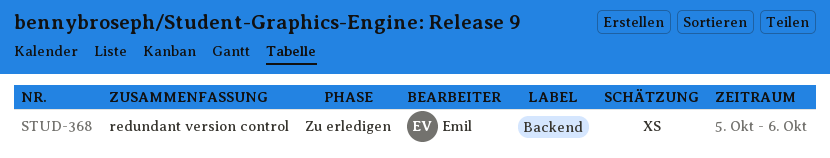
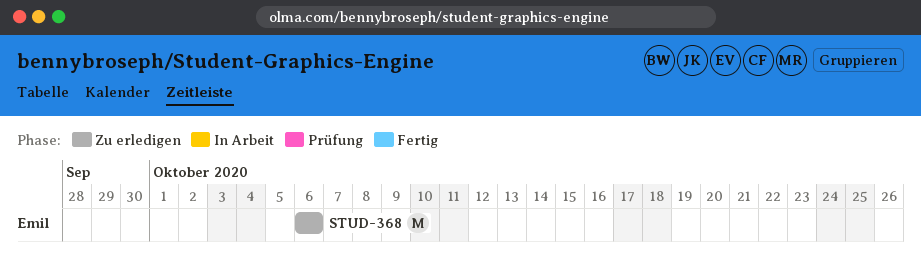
STUD-368, estimate: XS -> M
STUD-368, start: Oct 5 -> Oct 6

